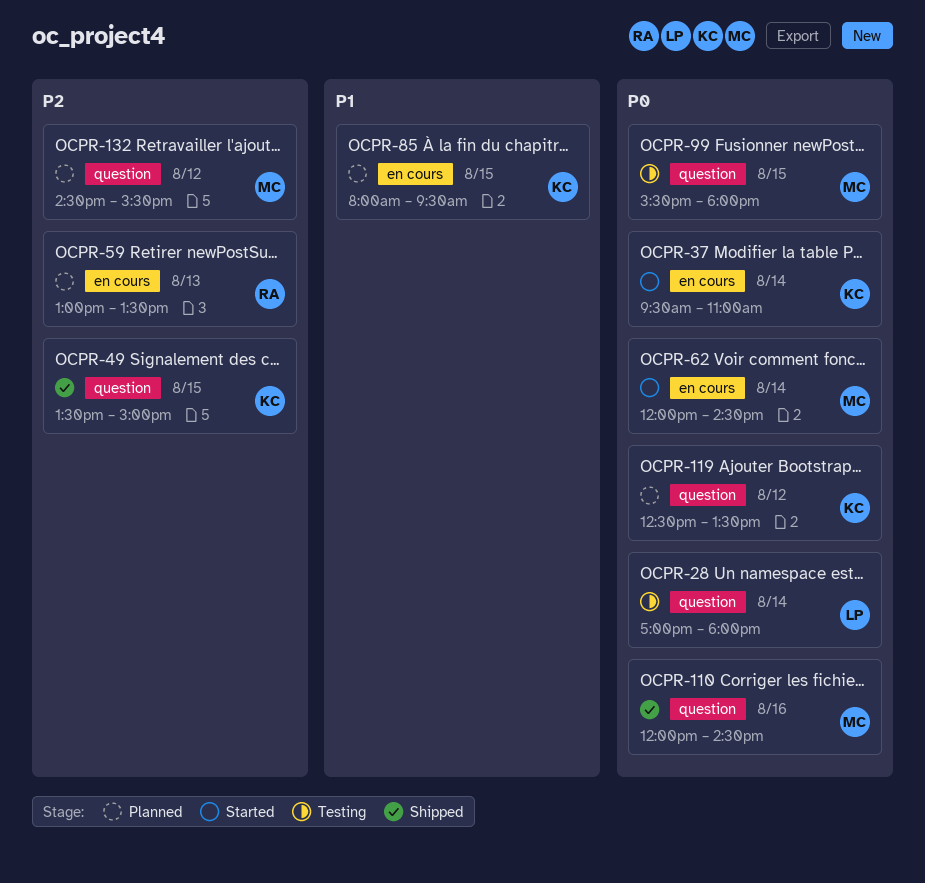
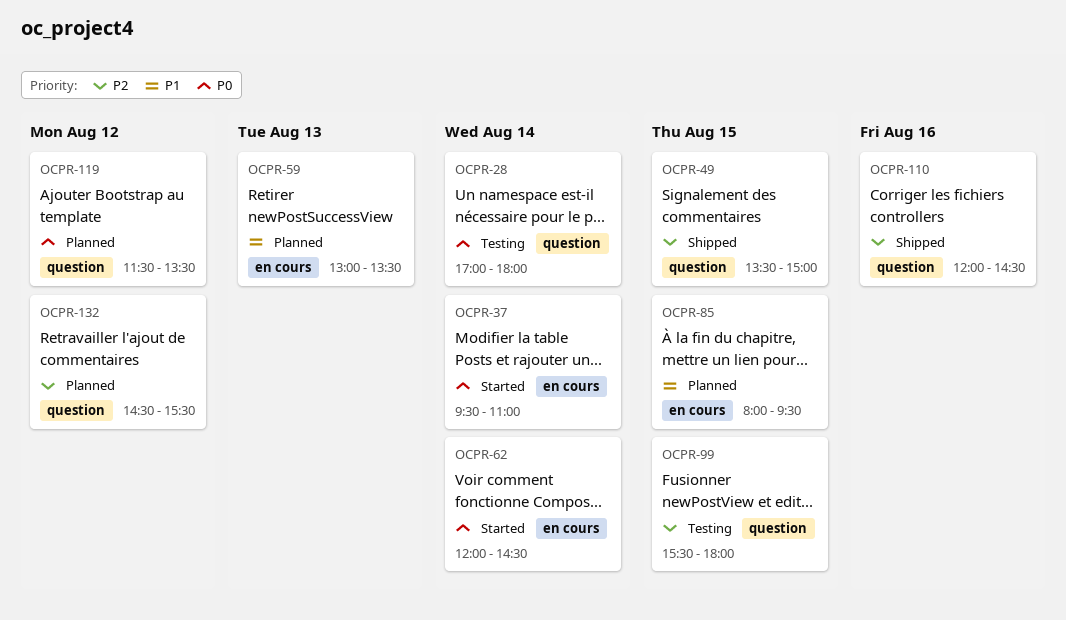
OCPR-59, priority: P2 -> P1
OCPR-99, priority: P0 -> P2
OCPR-110, priority: P0 -> P2
OCPR-119, begins: 12:30 -> 11:30

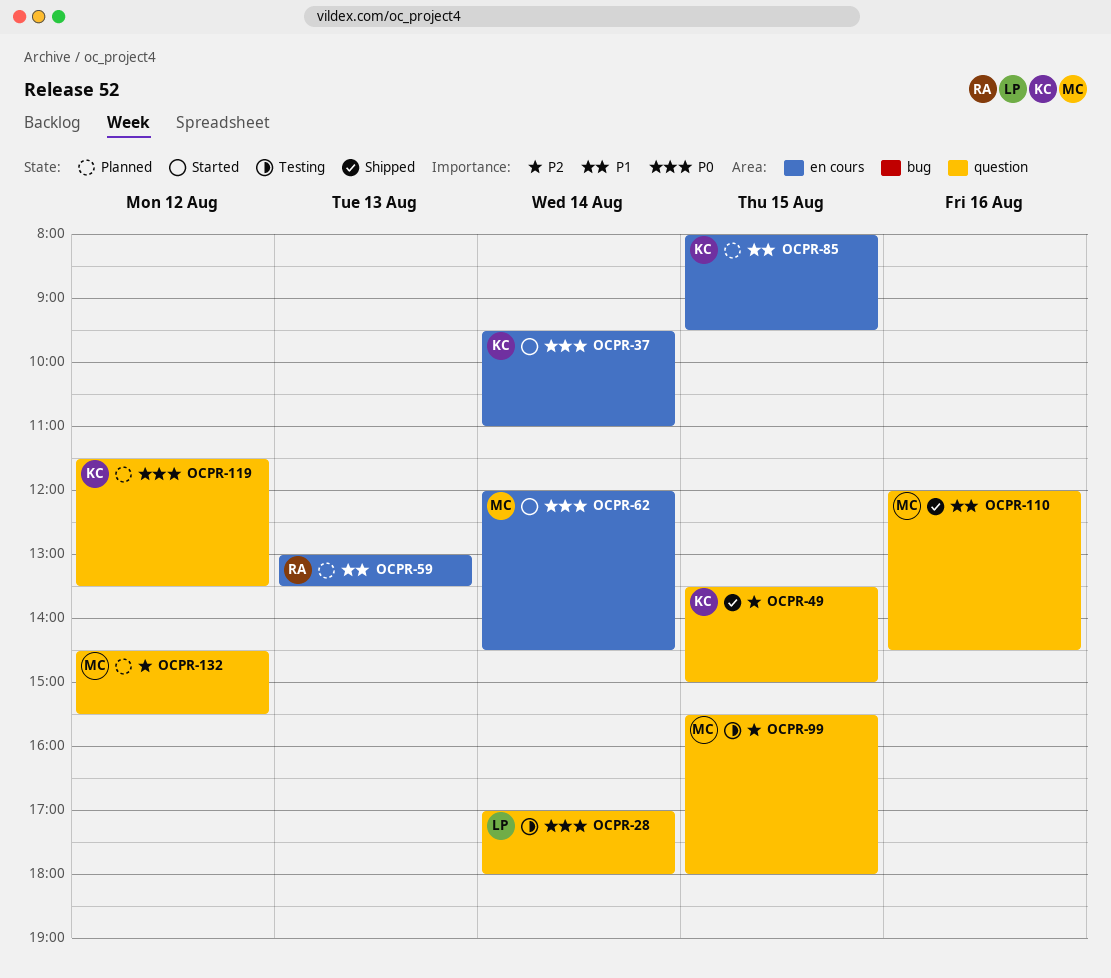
OCPR-110, priority: P2 -> P1

